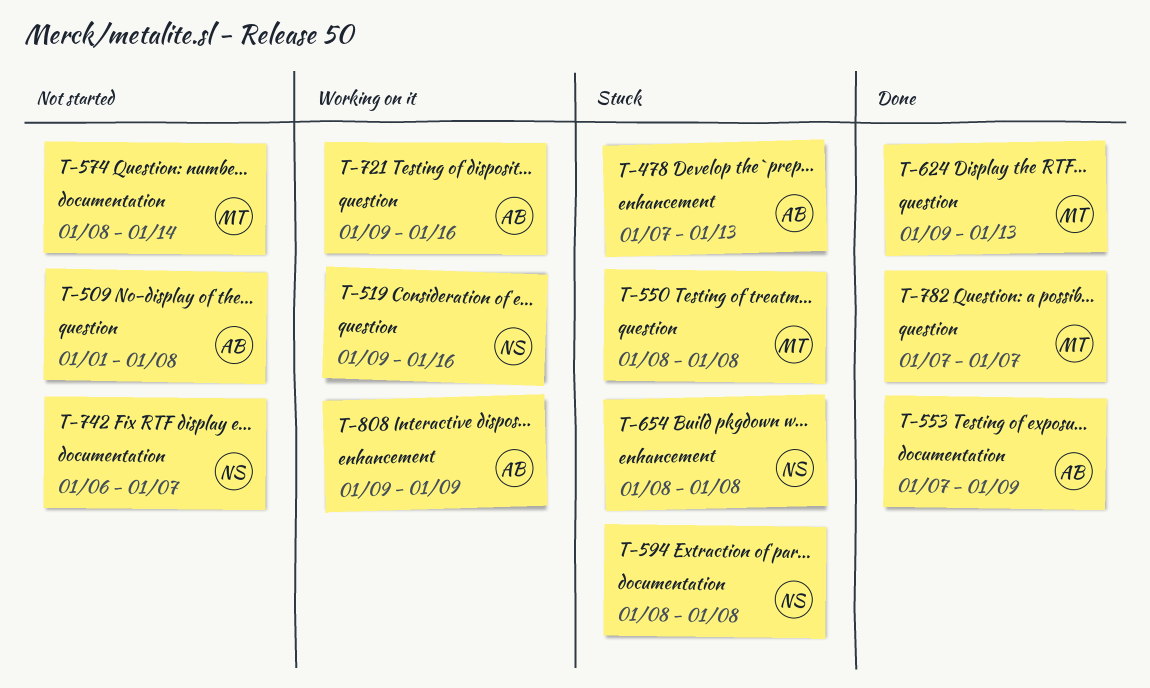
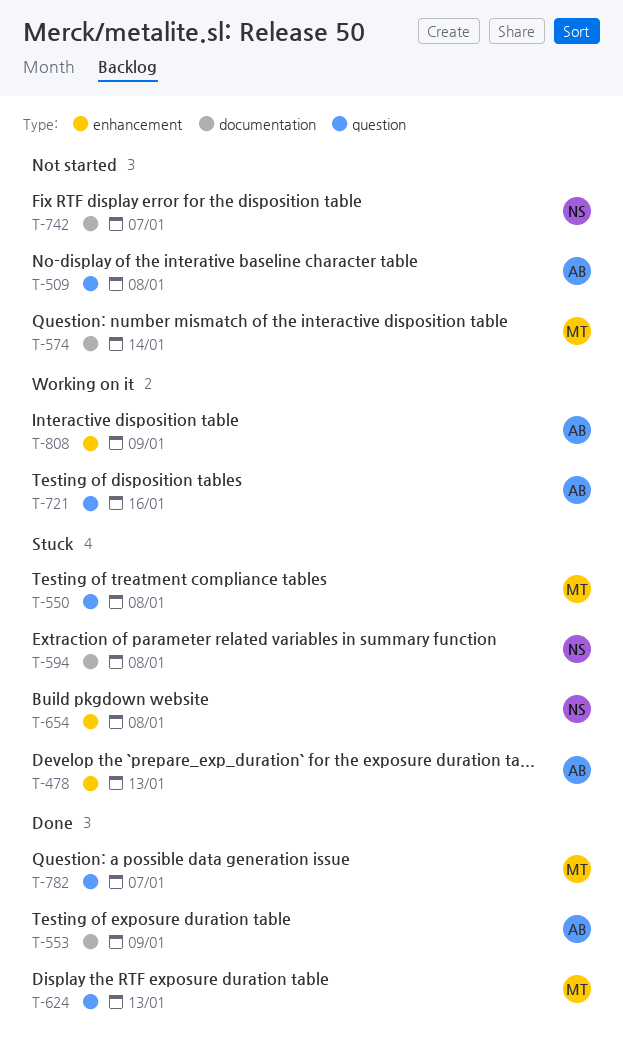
T-519: present -> none

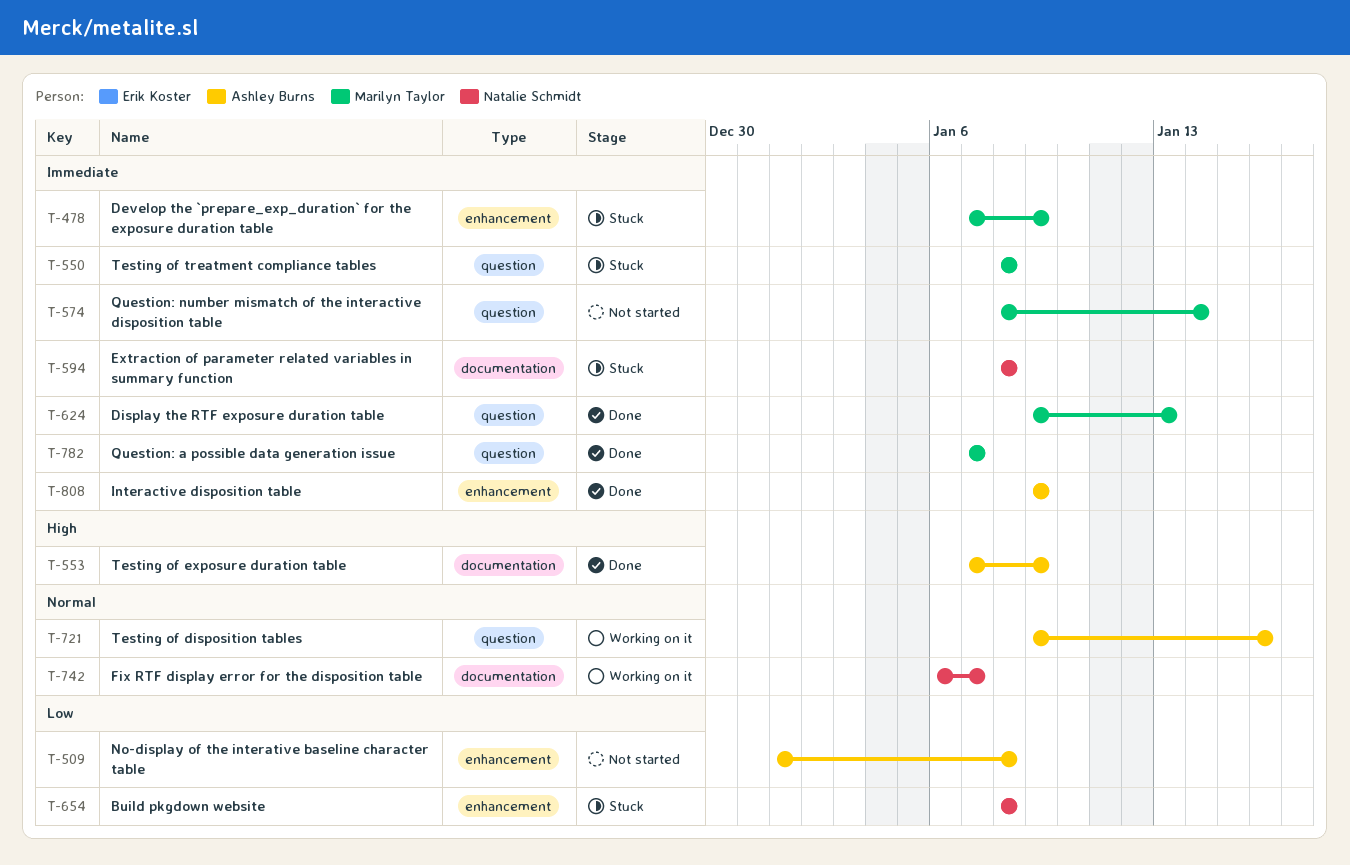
T-478, owner: Ashley Burns -> Marilyn Taylor
T-478, due: Jan 13 -> Jan 9
T-509, label: question -> enhancement
T-574, label: documentation -> question
T-742, status: Not started -> Working on it
T-808, status: Working on it -> Done

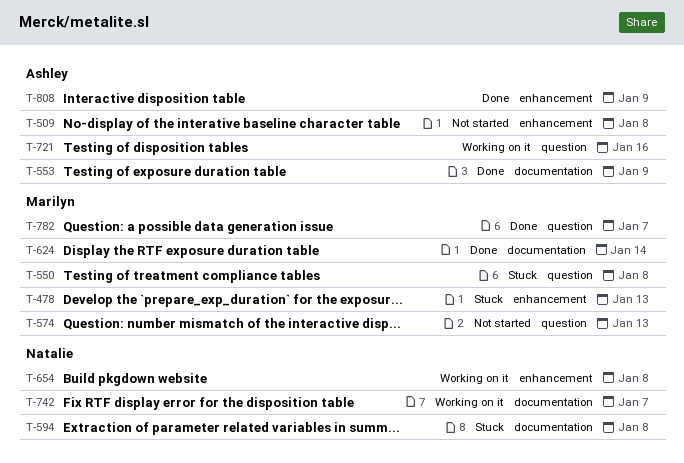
T-478, due: Jan 9 -> Jan 13
T-574, due: Jan 14 -> Jan 13
T-624, label: question -> documentation
T-624, due: Jan 13 -> Jan 14
T-654, status: Stuck -> Working on it

